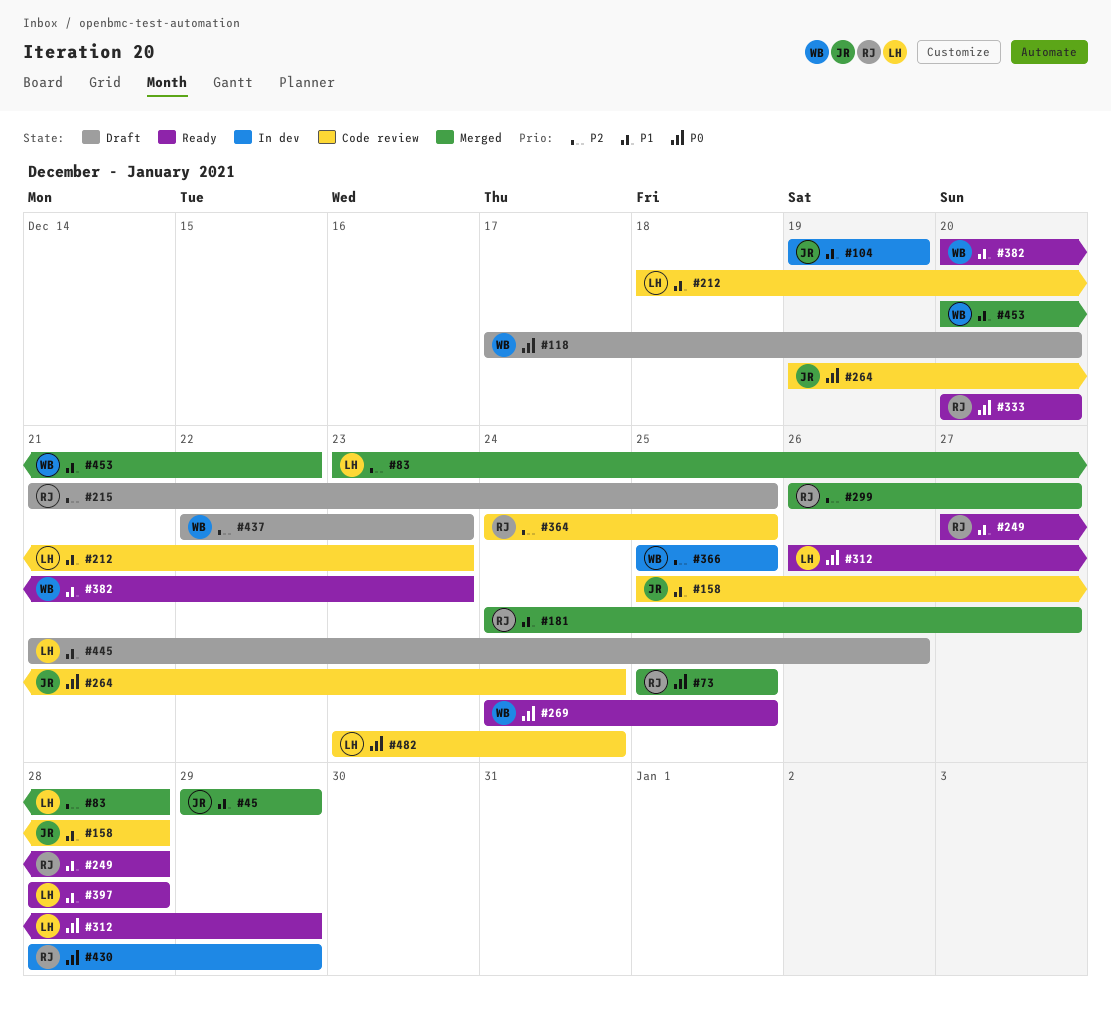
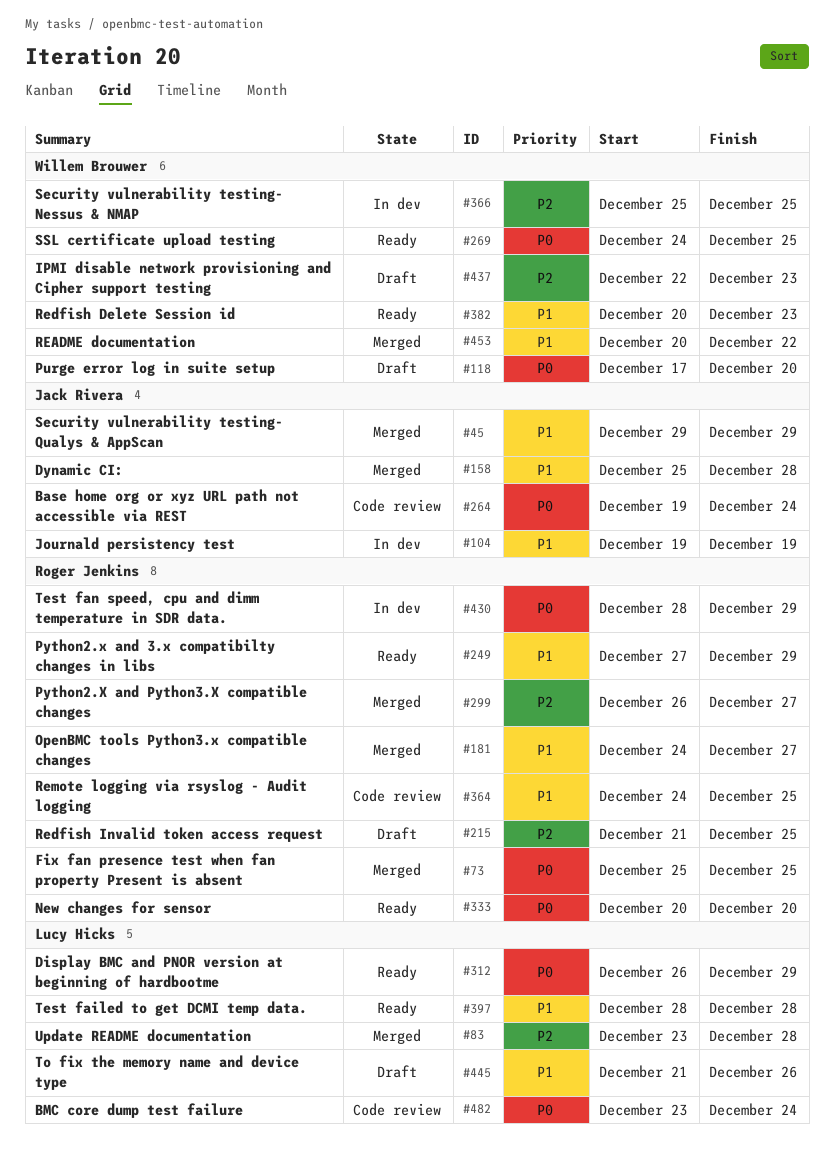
#158, status: Code review -> Merged
#212: present -> none
#249, due: Dec 28 -> Dec 29
#364, priority: P2 -> P1

